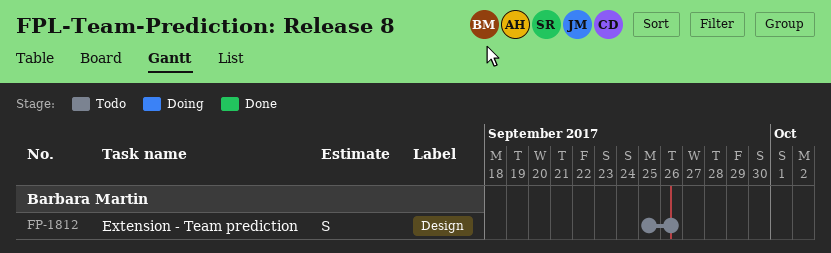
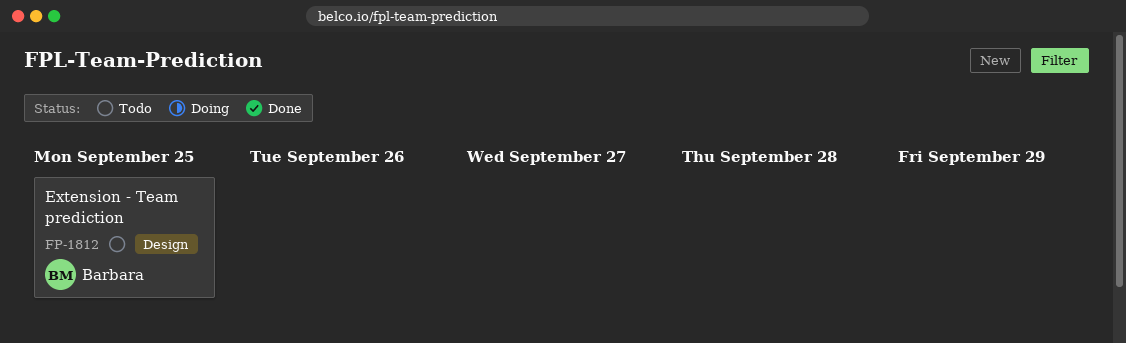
FP-1812, due: Sep 26 -> Sep 25

